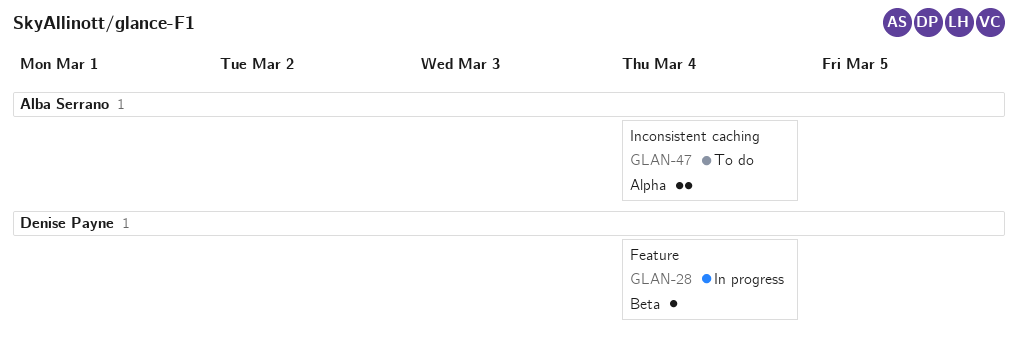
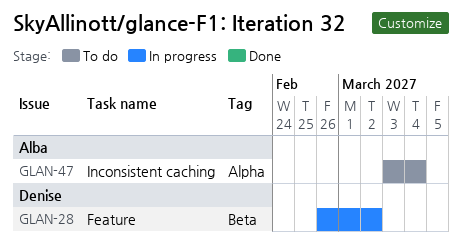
GLAN-28, due: Mar 4 -> Mar 2

